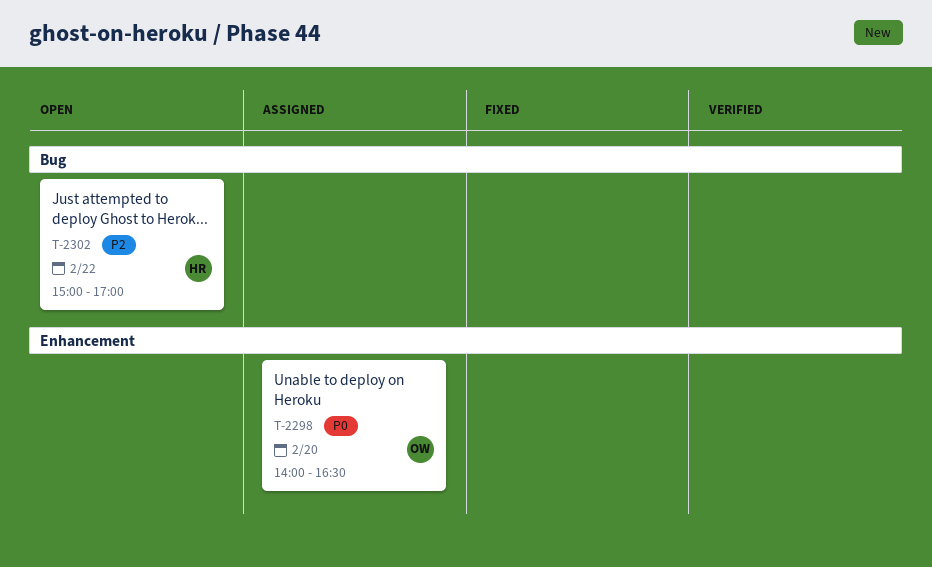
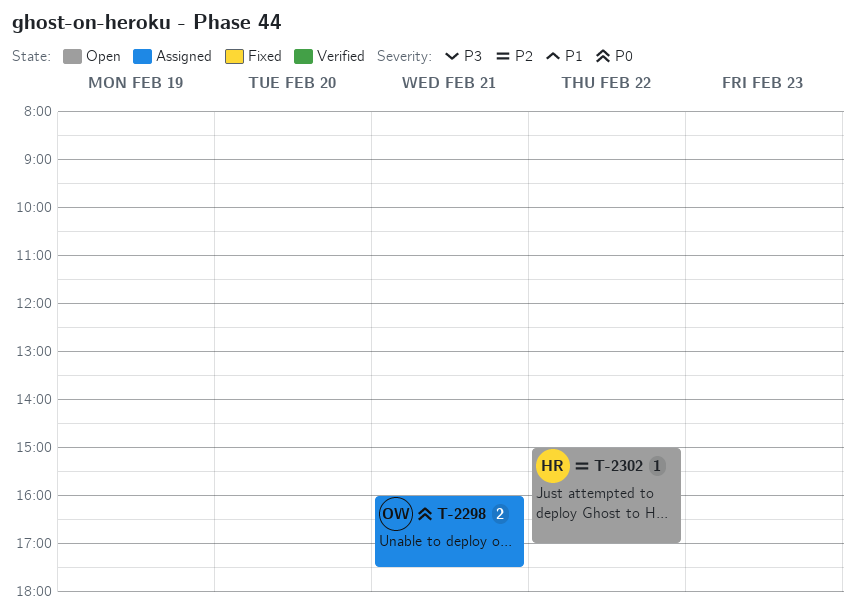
T-2298, day: Feb 20 -> Feb 21
T-2298, begins: 14:00 -> 16:00
T-2298, ends: 16:30 -> 17:30

